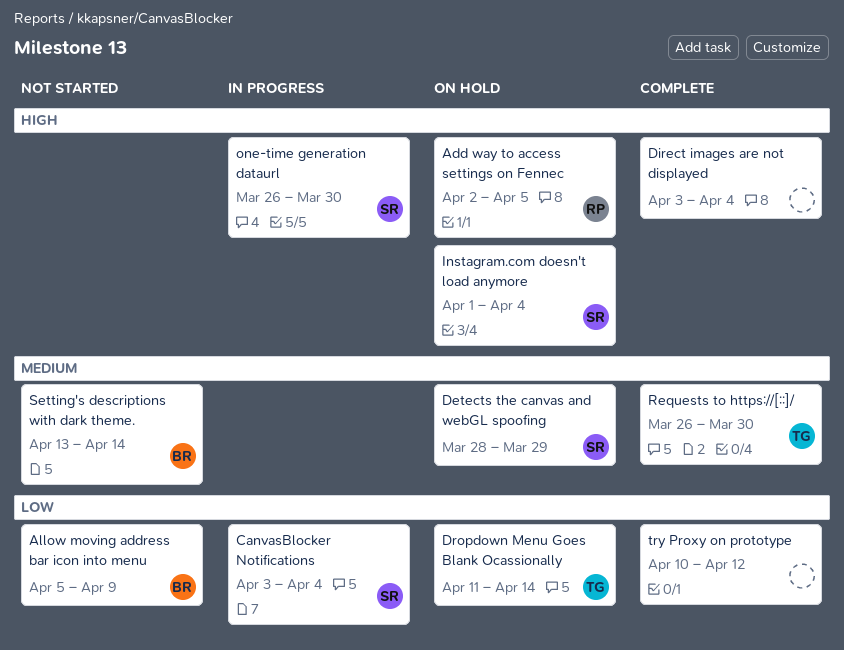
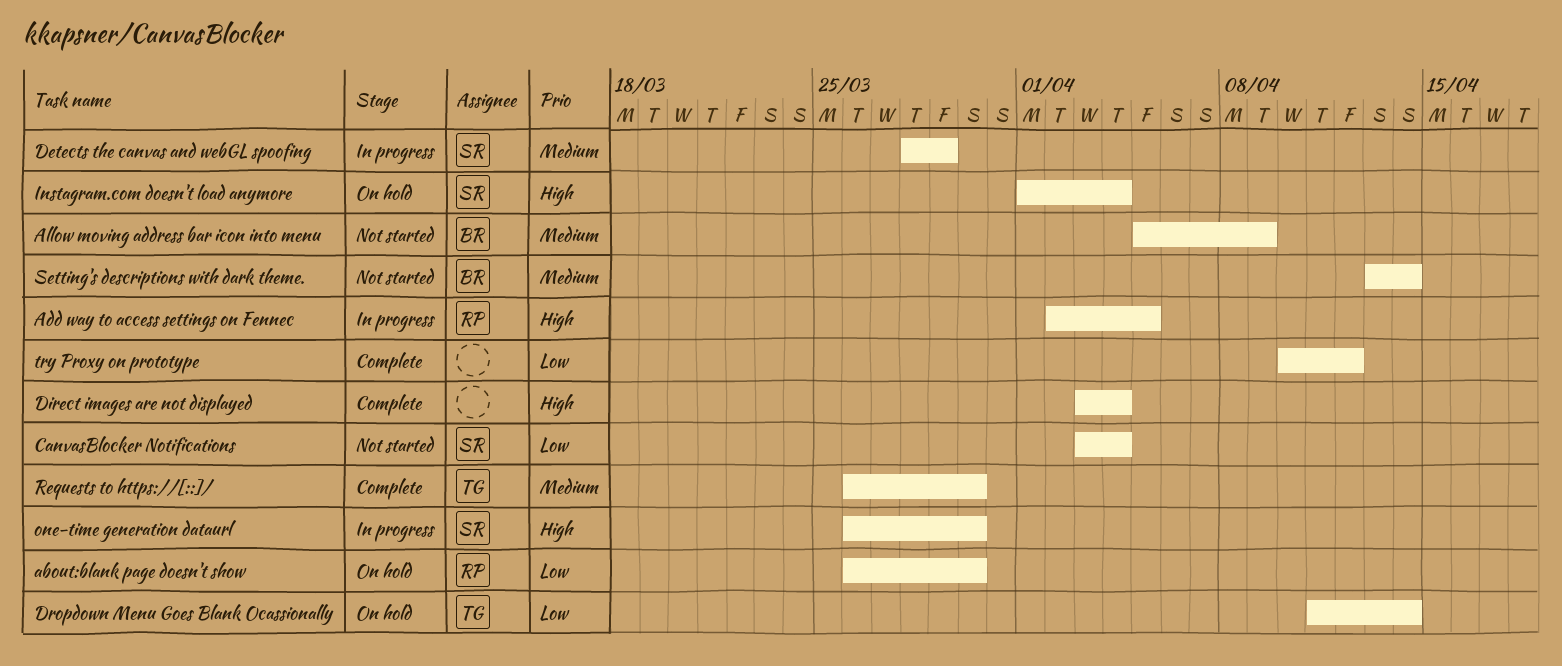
about:blank page doesn't show: none -> present
Add way to access settings on Fennec, status: On hold -> In progress
Allow moving address bar icon into menu, priority: Low -> Medium
CanvasBlocker Notifications, status: In progress -> Not started
Detects the canvas and webGL spoofing, status: On hold -> In progress

